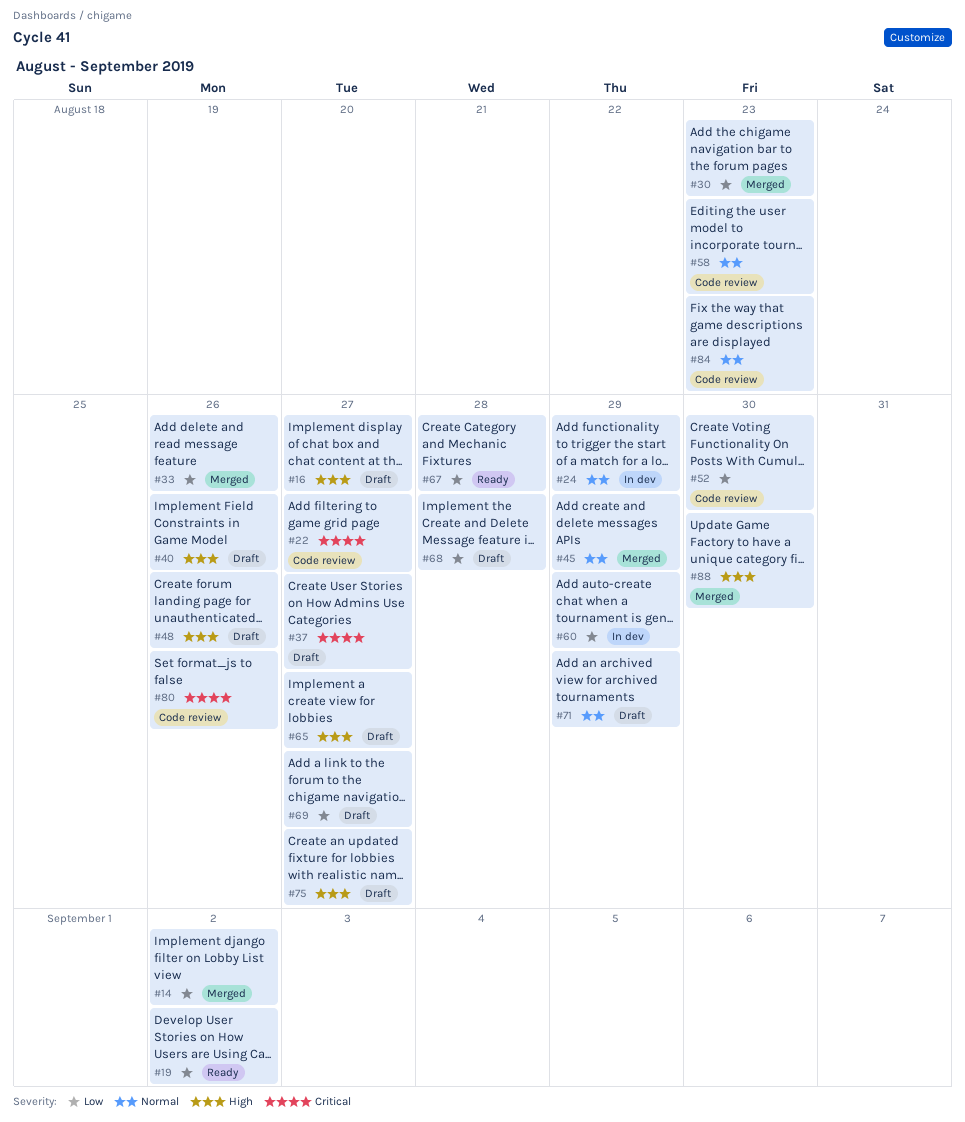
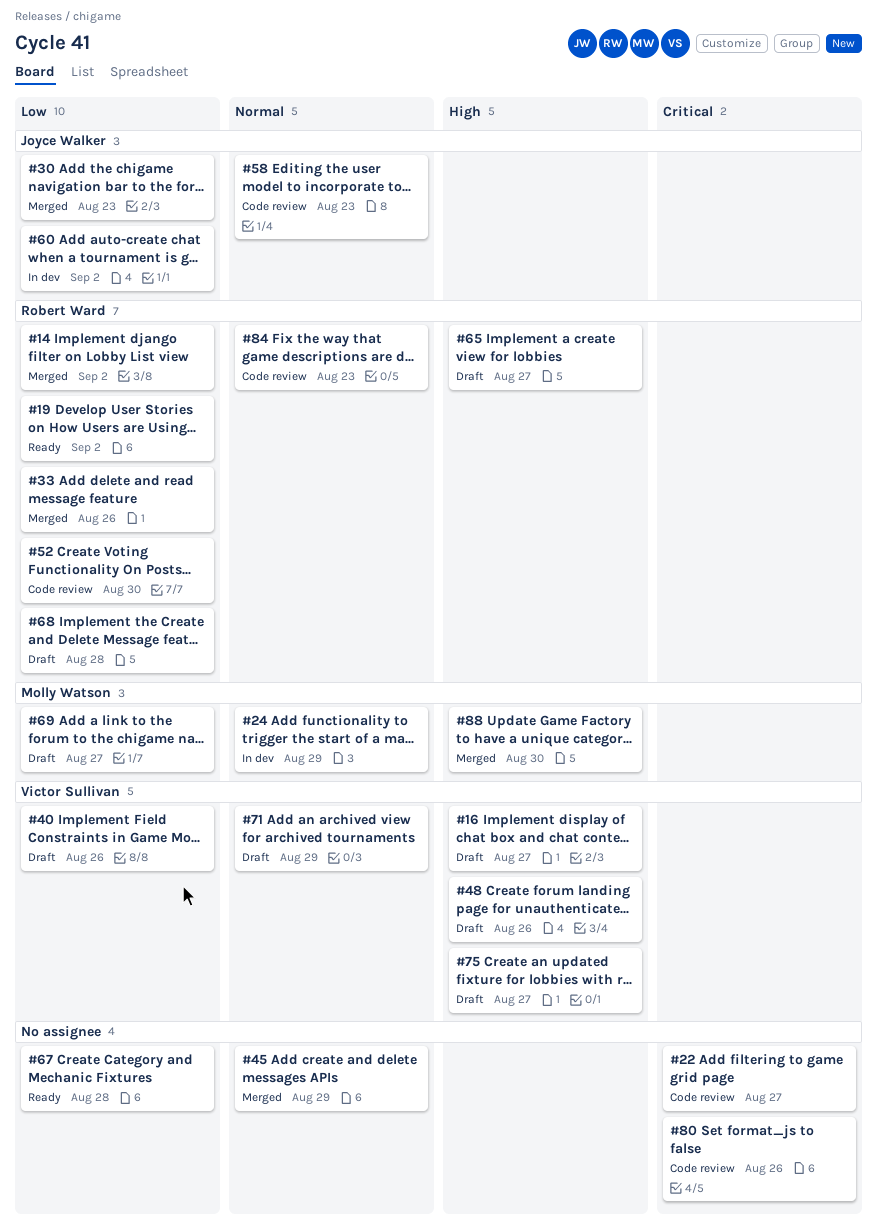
#37: present -> none
#40, priority: High -> Low
#60, due: Aug 29 -> Sep 2

